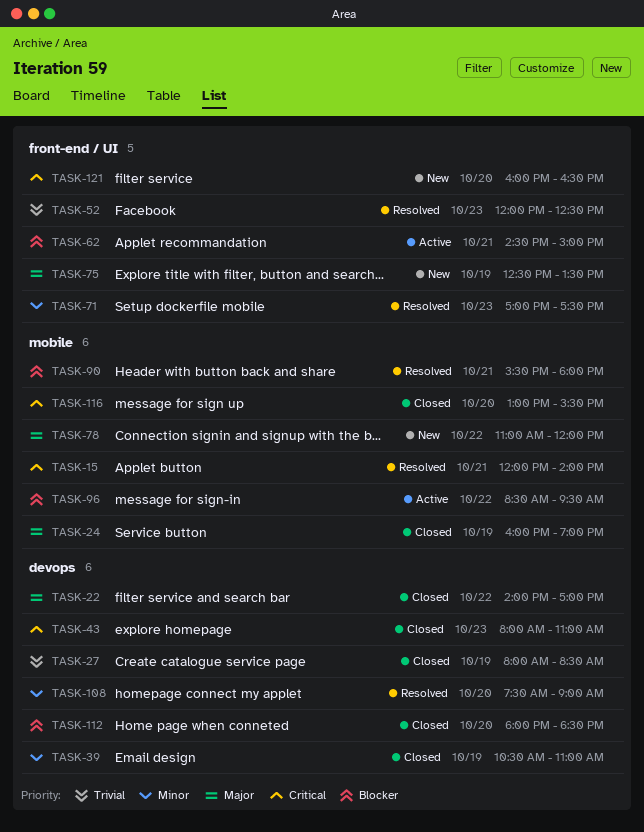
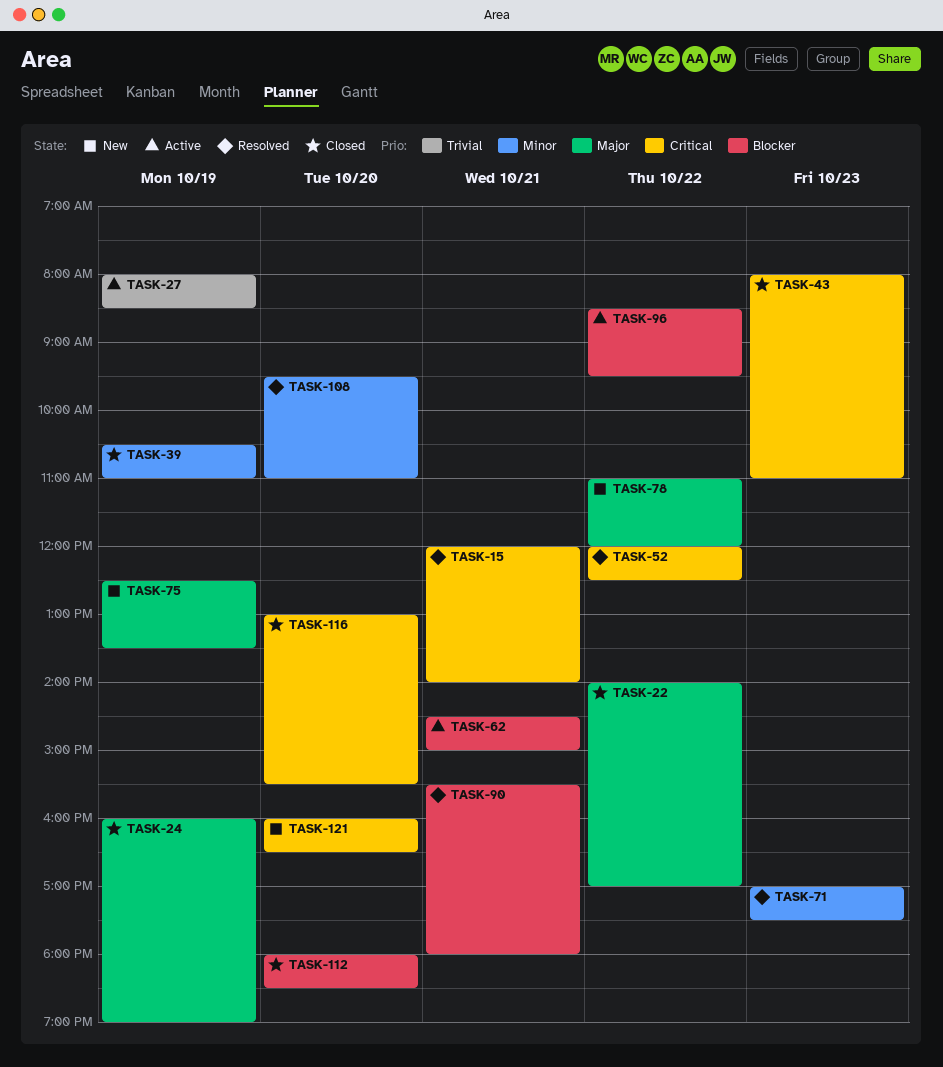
TASK-27, status: Closed -> Active
TASK-52, priority: Trivial -> Critical
TASK-52, day: Oct 23 -> Oct 22
TASK-108, begins: 07:30 -> 09:30
TASK-108, ends: 09:00 -> 11:00

